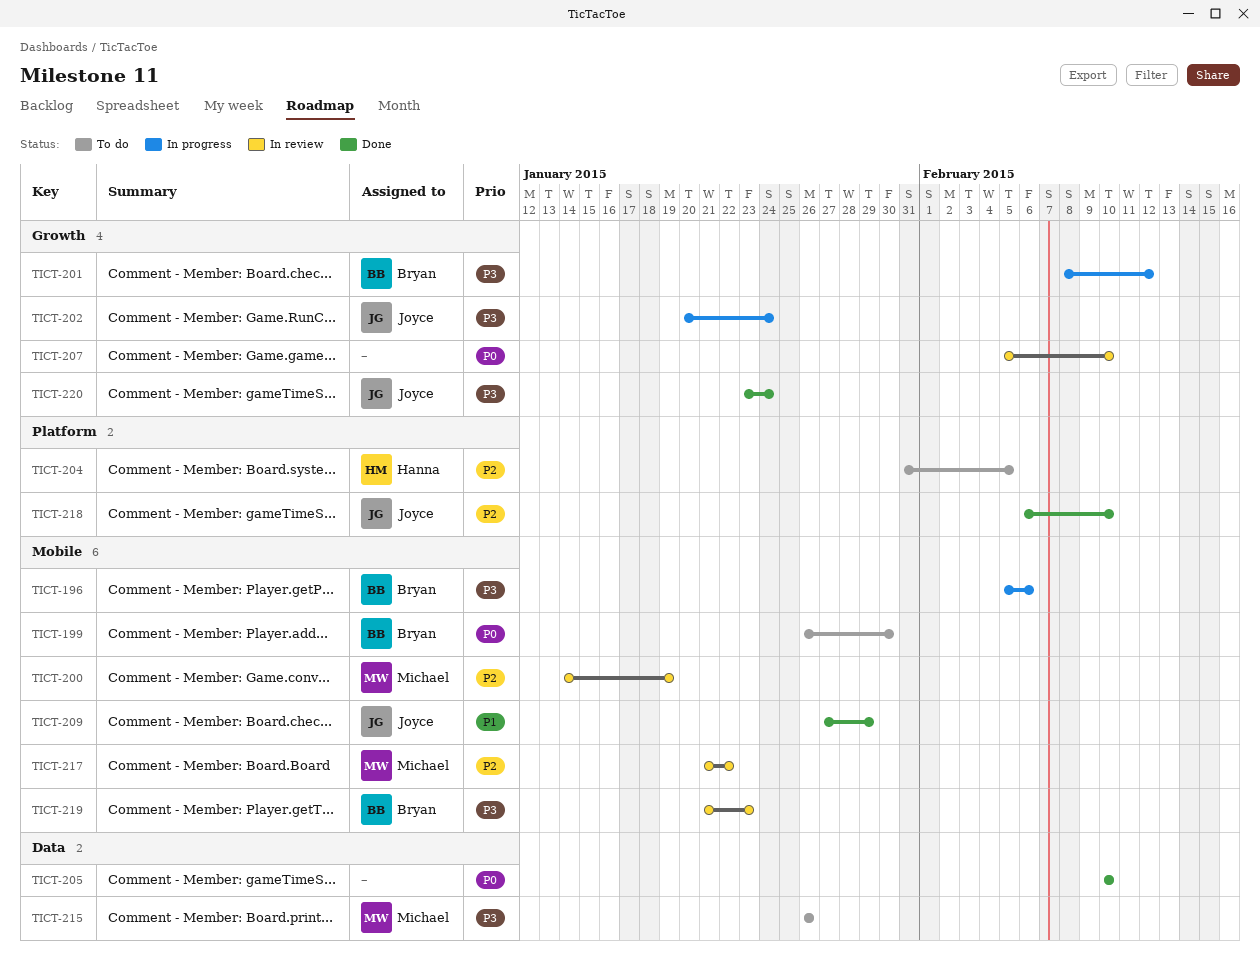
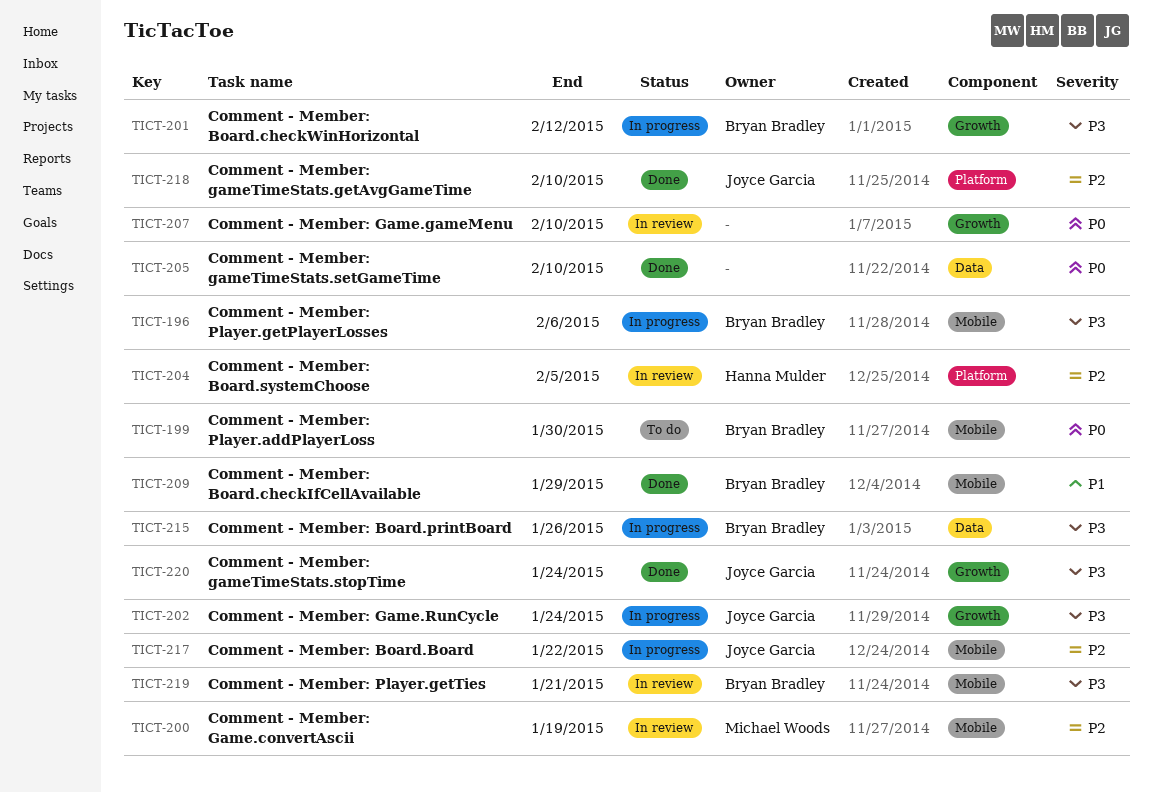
TICT-204, status: To do -> In review
TICT-209, owner: Joyce Garcia -> Bryan Bradley
TICT-215, status: To do -> In progress
TICT-215, owner: Michael Woods -> Bryan Bradley
TICT-217, status: In review -> In progress
TICT-217, owner: Michael Woods -> Joyce Garcia
TICT-219, due: Jan 23 -> Jan 21

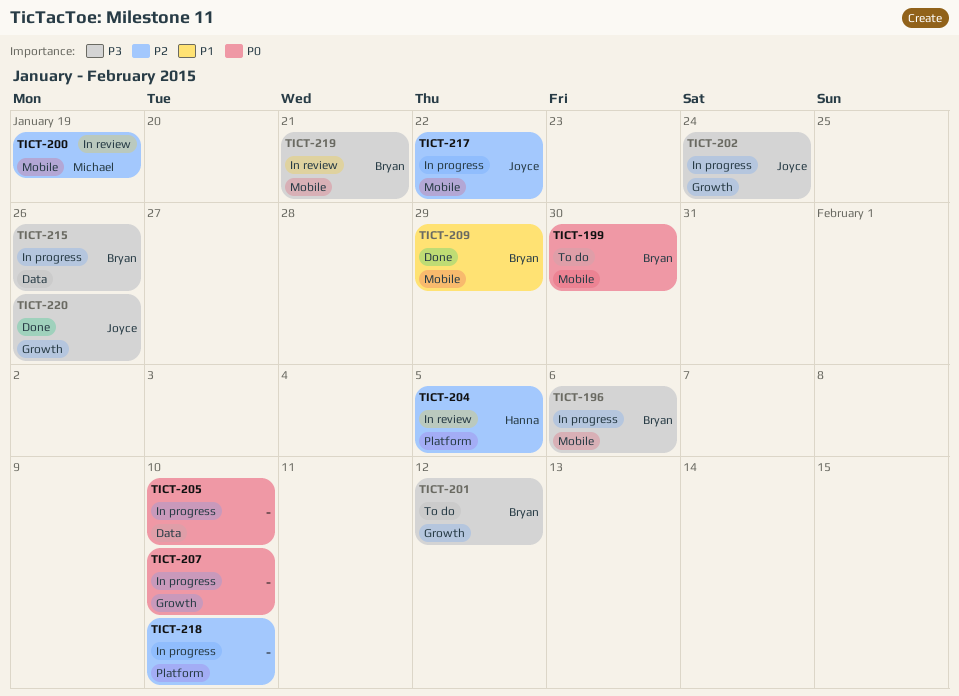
TICT-201, status: In progress -> To do
TICT-205, status: Done -> In progress
TICT-207, status: In review -> In progress
TICT-218, status: Done -> In progress
TICT-218, owner: Joyce Garcia -> none
TICT-220, due: Jan 24 -> Jan 26

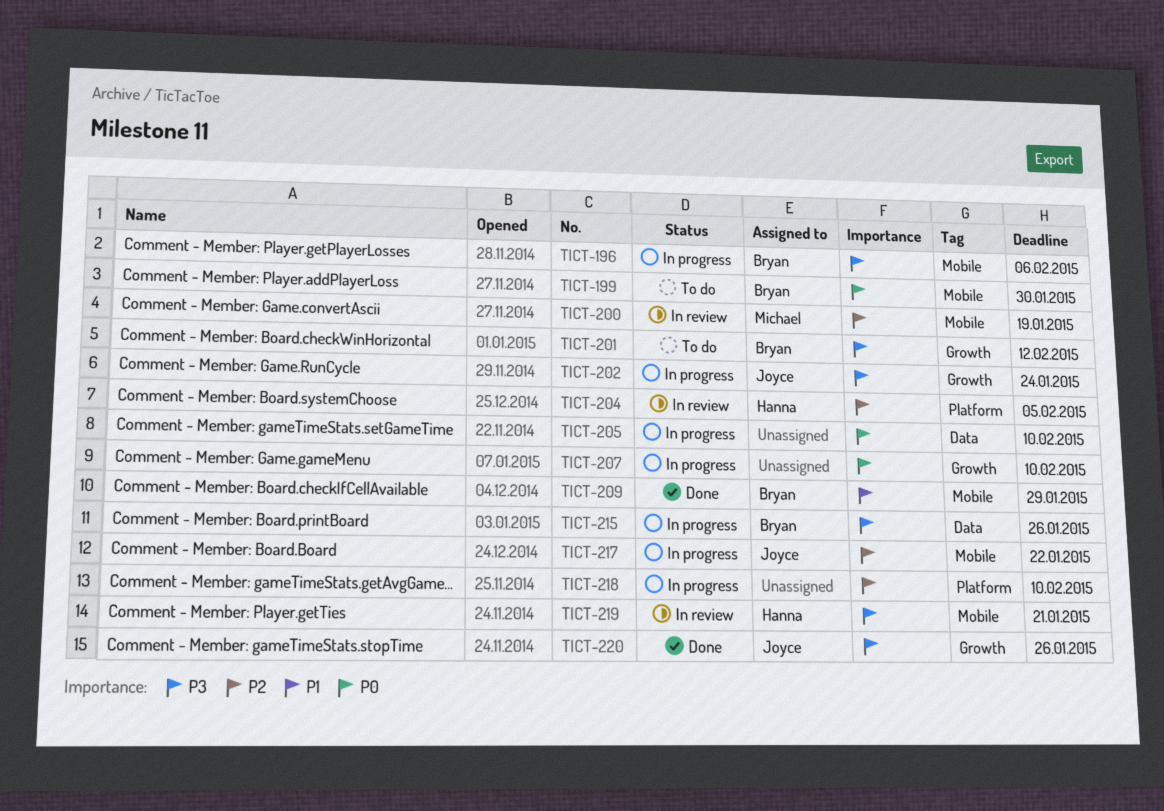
TICT-219, owner: Bryan -> Hanna

